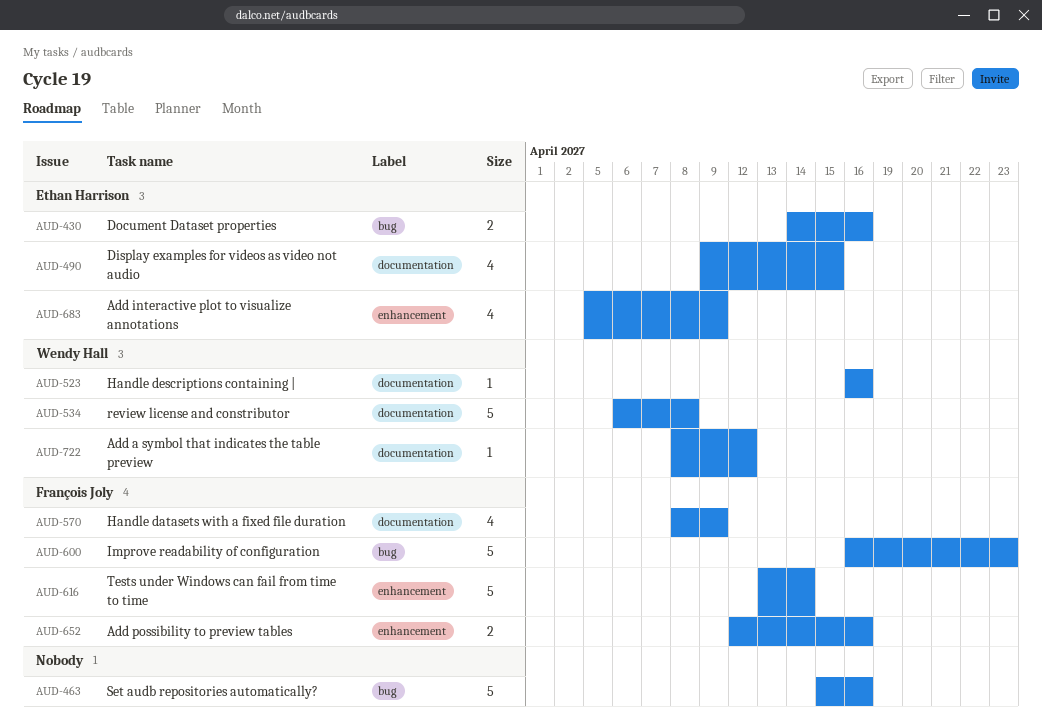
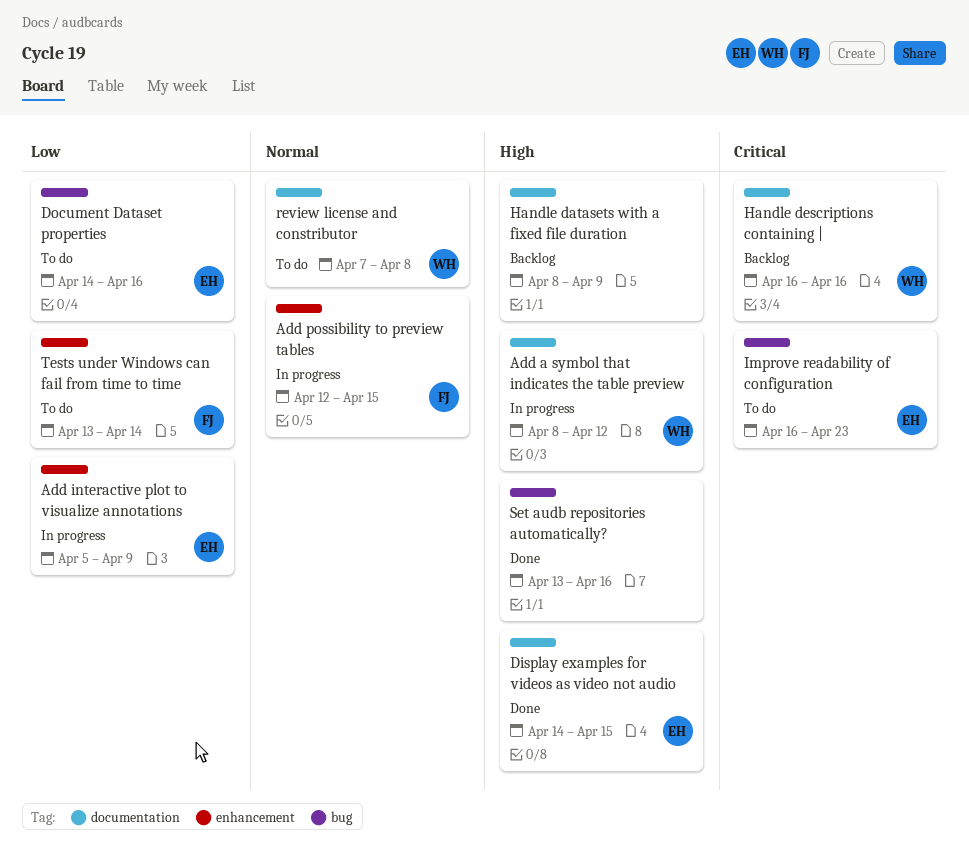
Add possibility to preview tables, due: Apr 16 -> Apr 15
Display examples for videos as video not audio, start: Apr 9 -> Apr 14
Handle datasets with a fixed file duration, owner: François Joly -> none
Improve readability of configuration, owner: François Joly -> Ethan Harrison
review license and constributor, start: Apr 6 -> Apr 7
Set audb repositories automatically?, start: Apr 15 -> Apr 13

